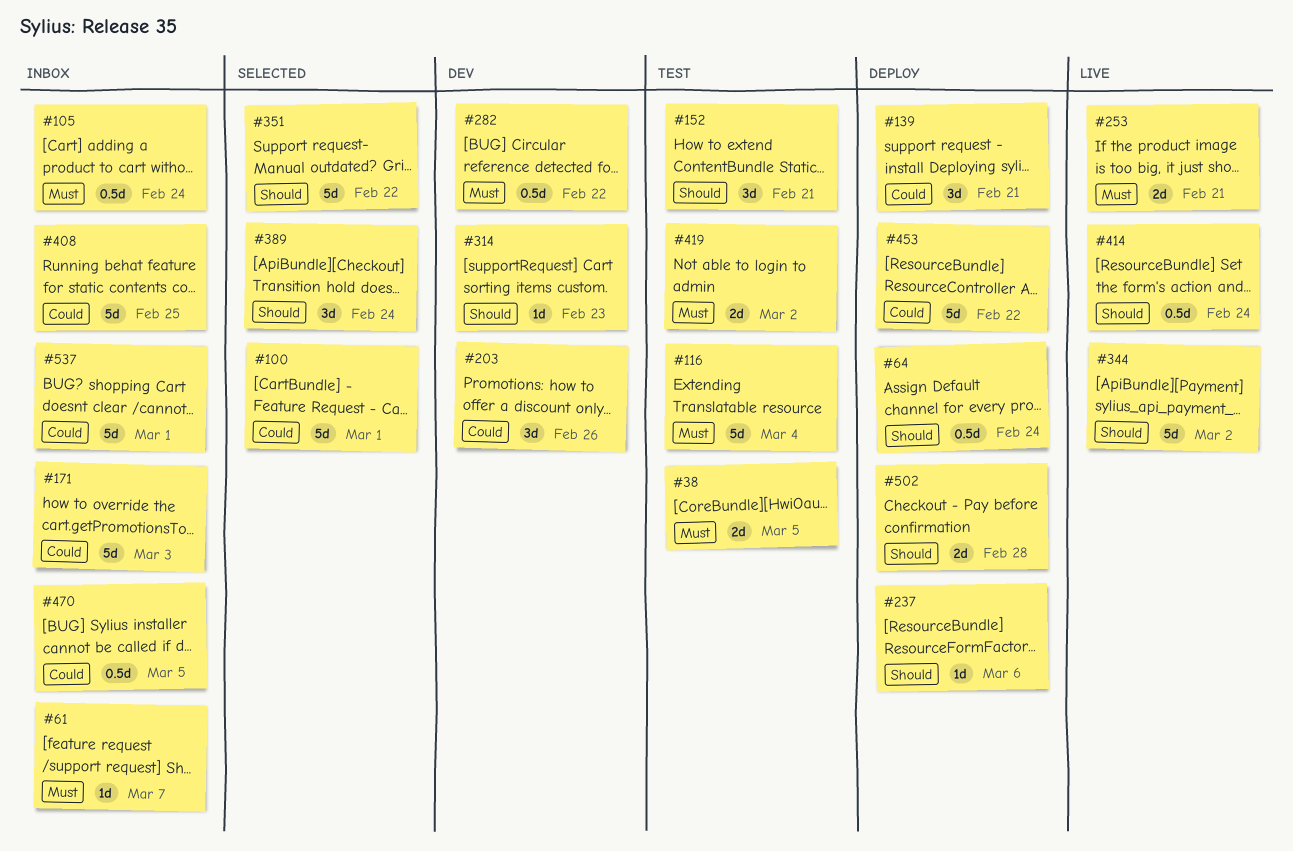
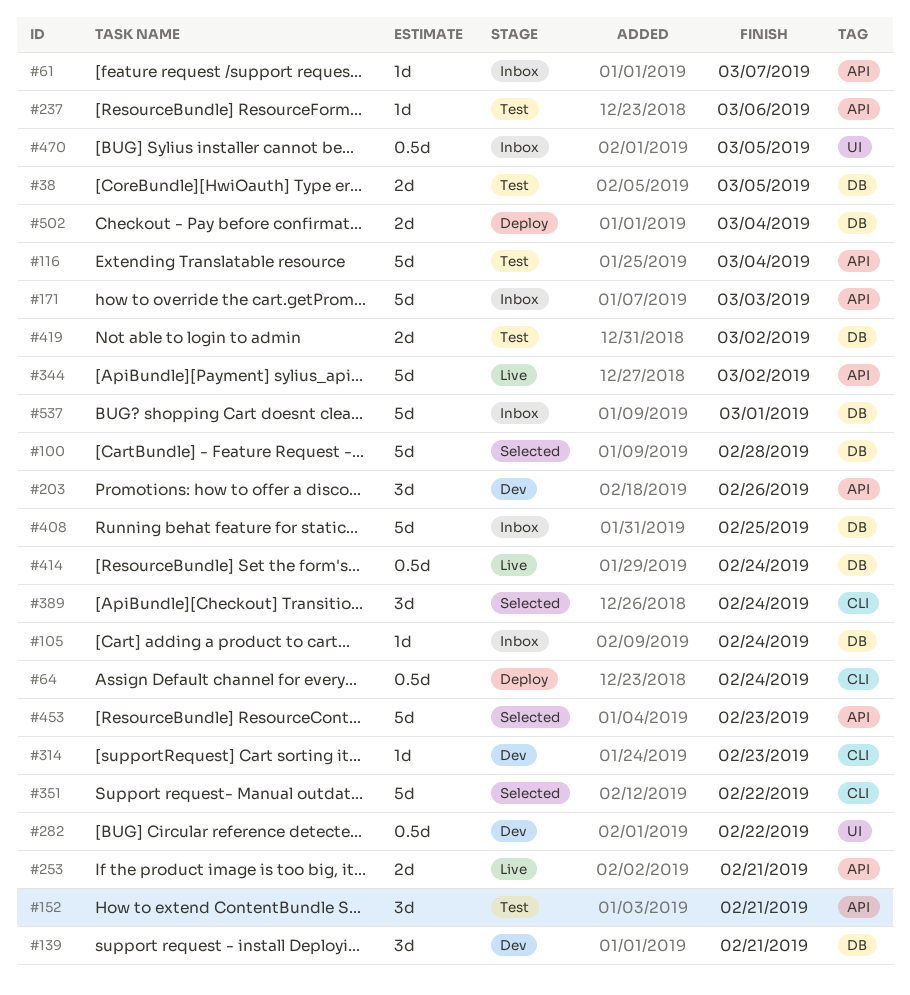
#100, due: Mar 1 -> Feb 28
#105, estimate: 0.5d -> 1d
#139, status: Deploy -> Dev
#237, status: Deploy -> Test
#453, status: Deploy -> Selected
#453, due: Feb 22 -> Feb 23
#502, due: Feb 28 -> Mar 4

